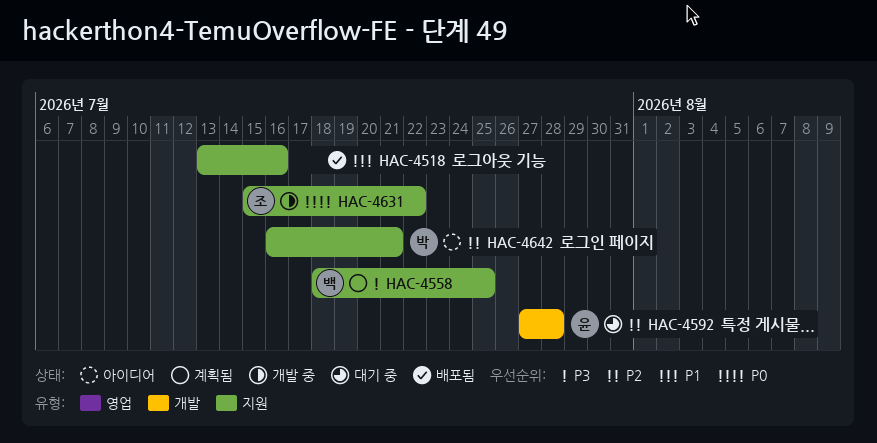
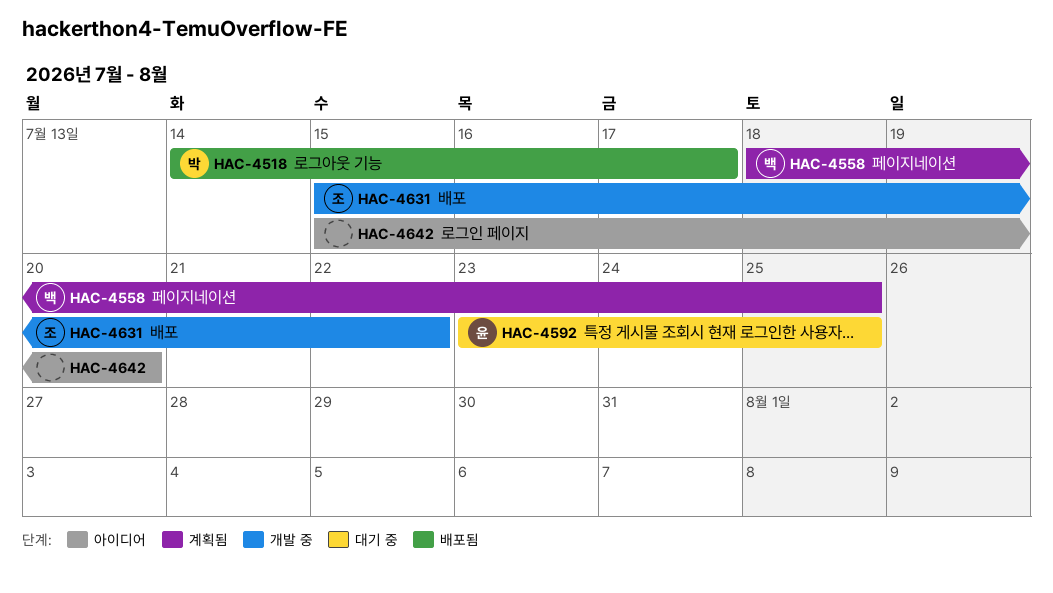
HAC-4518, owner: none -> 박
HAC-4518, start: Jul 13 -> Jul 14
HAC-4518, due: Jul 16 -> Jul 17
HAC-4592, start: Jul 27 -> Jul 23
HAC-4592, due: Jul 28 -> Jul 25
HAC-4642, owner: 박 -> none
HAC-4642, start: Jul 16 -> Jul 15
HAC-4642, due: Jul 21 -> Jul 20

